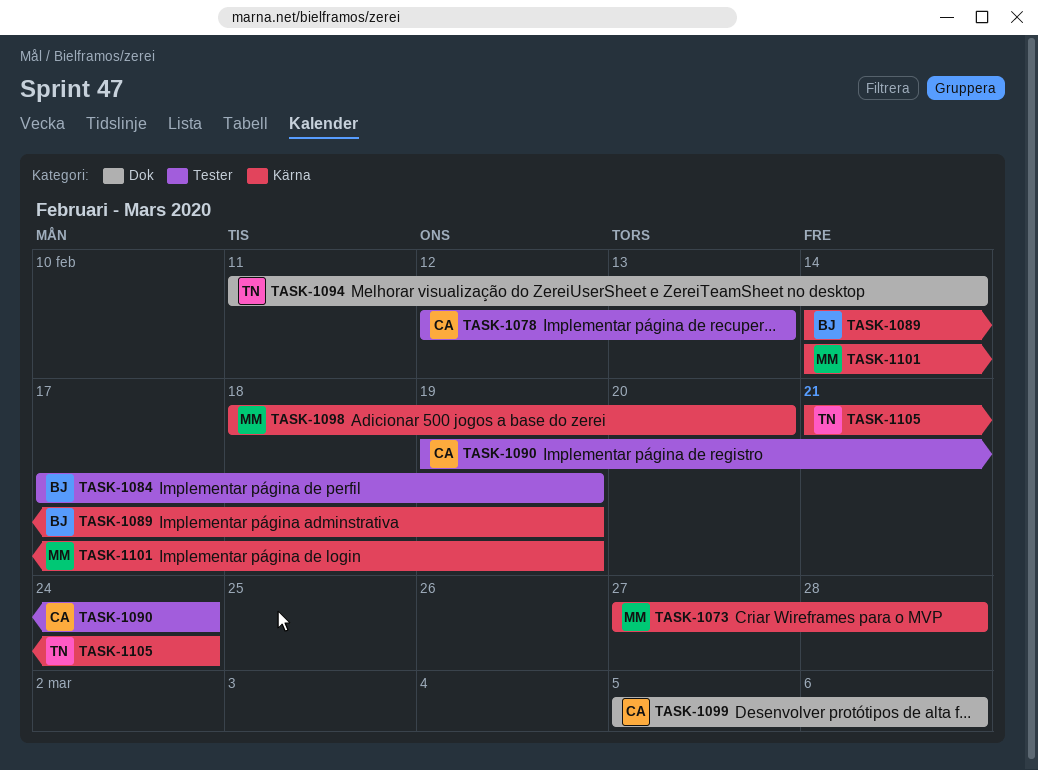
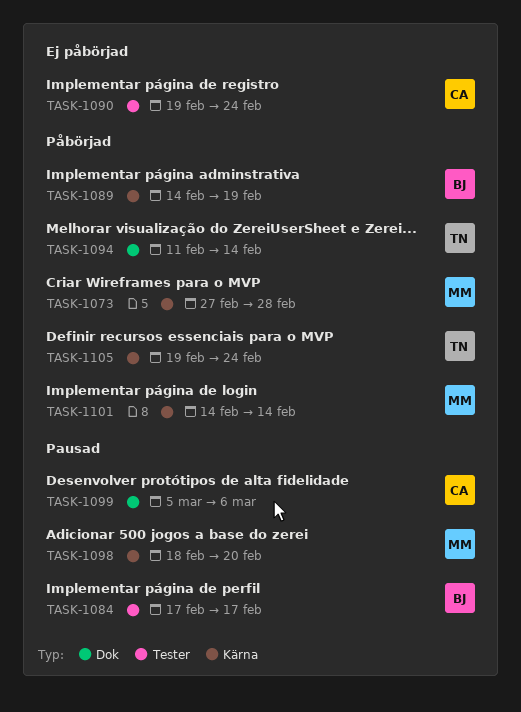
TASK-1078: present -> none
TASK-1084, due: Feb 19 -> Feb 17
TASK-1101, due: Feb 19 -> Feb 14
TASK-1105, start: Feb 21 -> Feb 19

